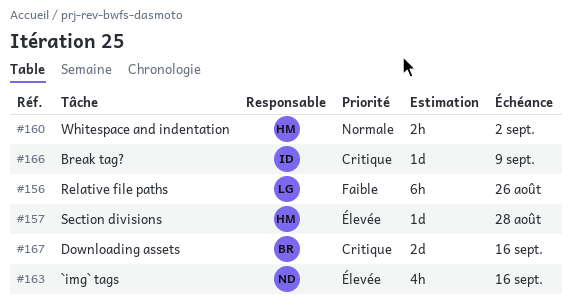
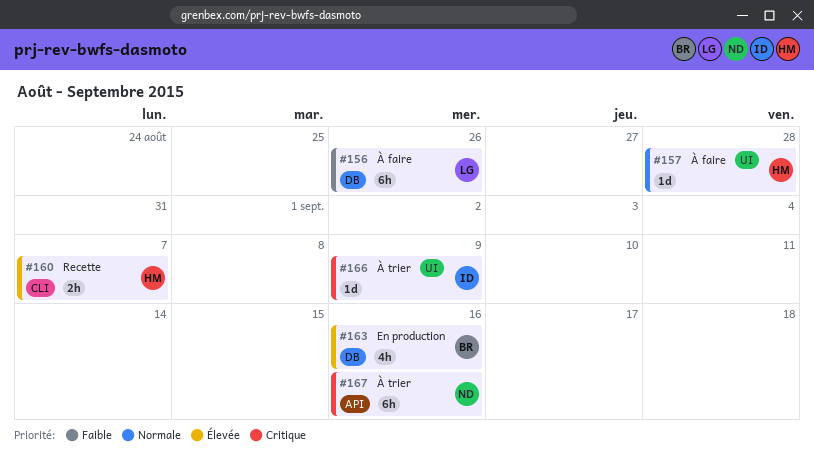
#157, priority: Élevée -> Normale
#160, priority: Normale -> Élevée
#160, due: Sep 2 -> Sep 7
#163, owner: ND -> BR
#167, owner: BR -> ND
#167, estimate: 2d -> 6h

